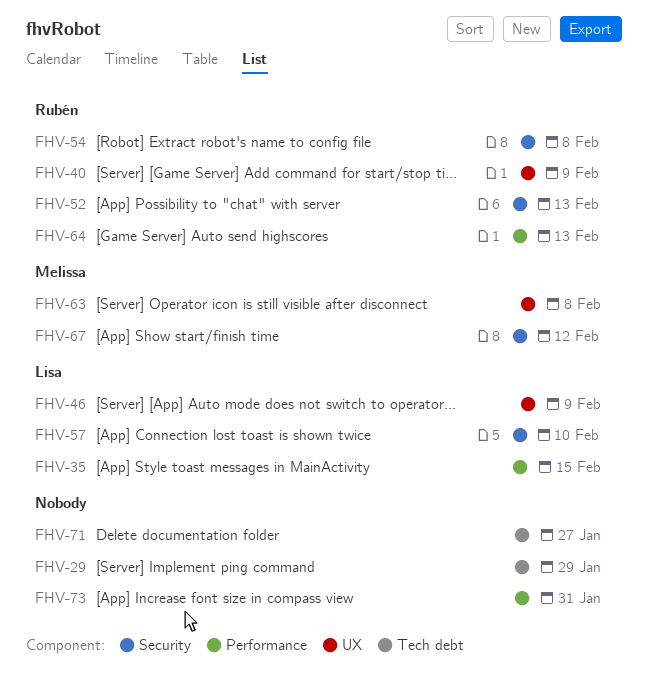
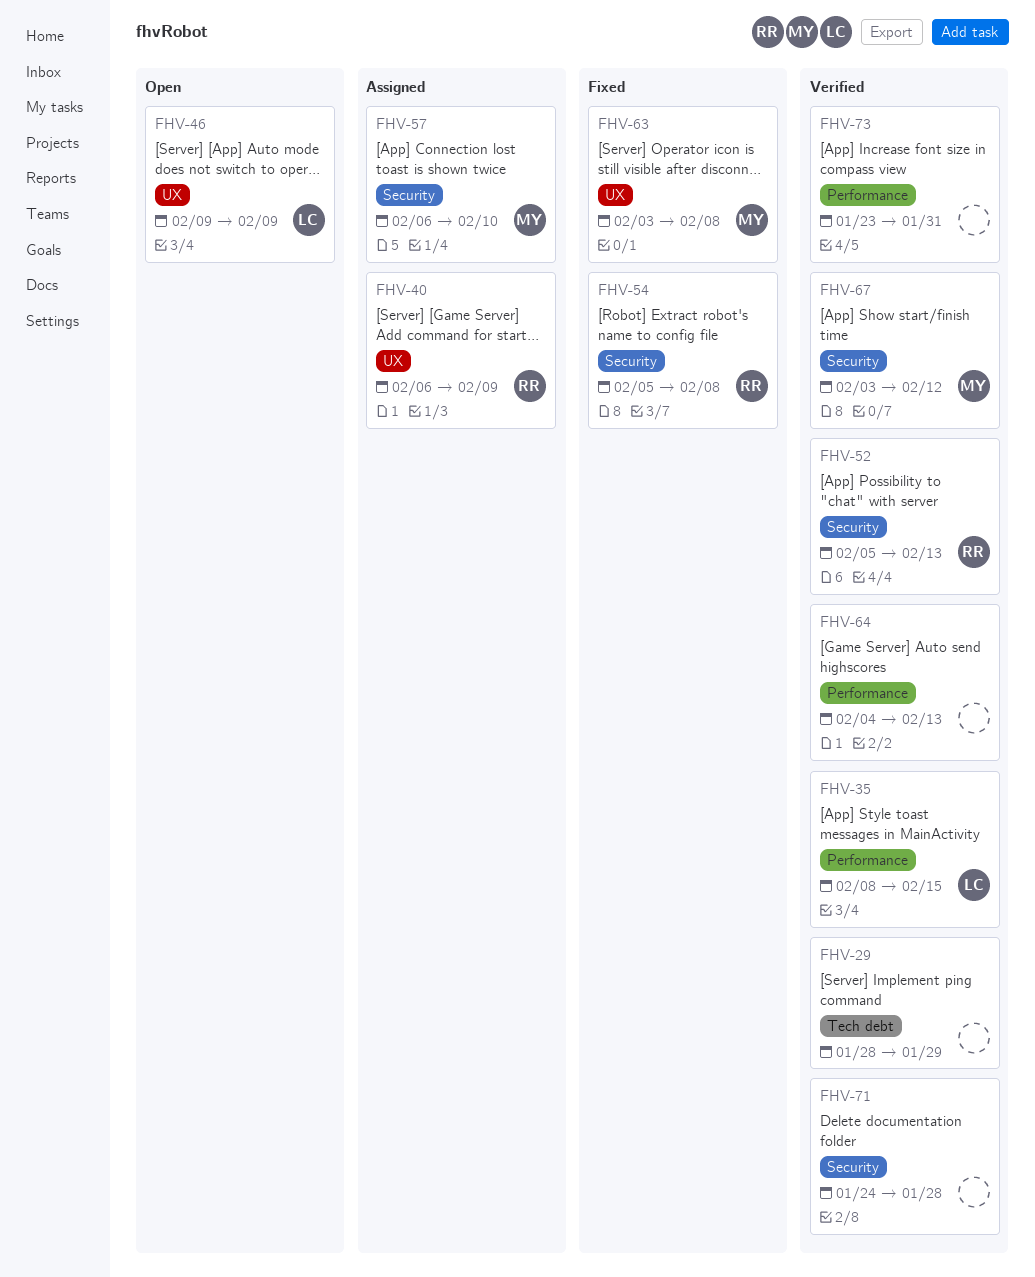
FHV-57, owner: Lisa -> Melissa
FHV-64, owner: Rubén -> none
FHV-71, label: Tech debt -> Security
FHV-71, due: Jan 27 -> Jan 28

